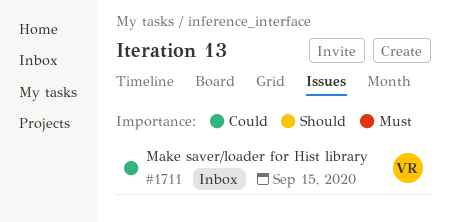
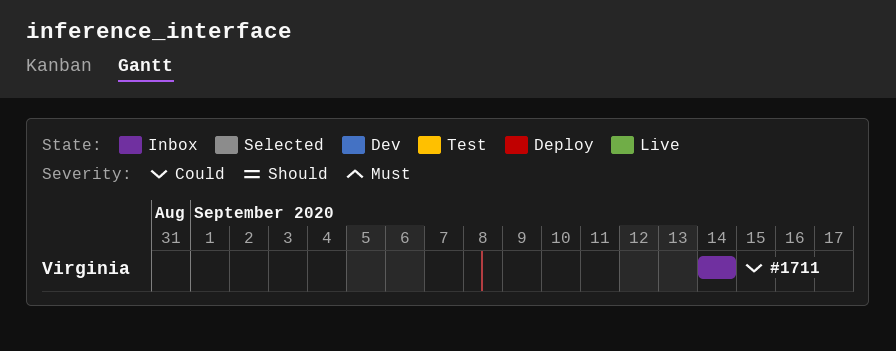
#1711, due: Sep 15 -> Sep 14

